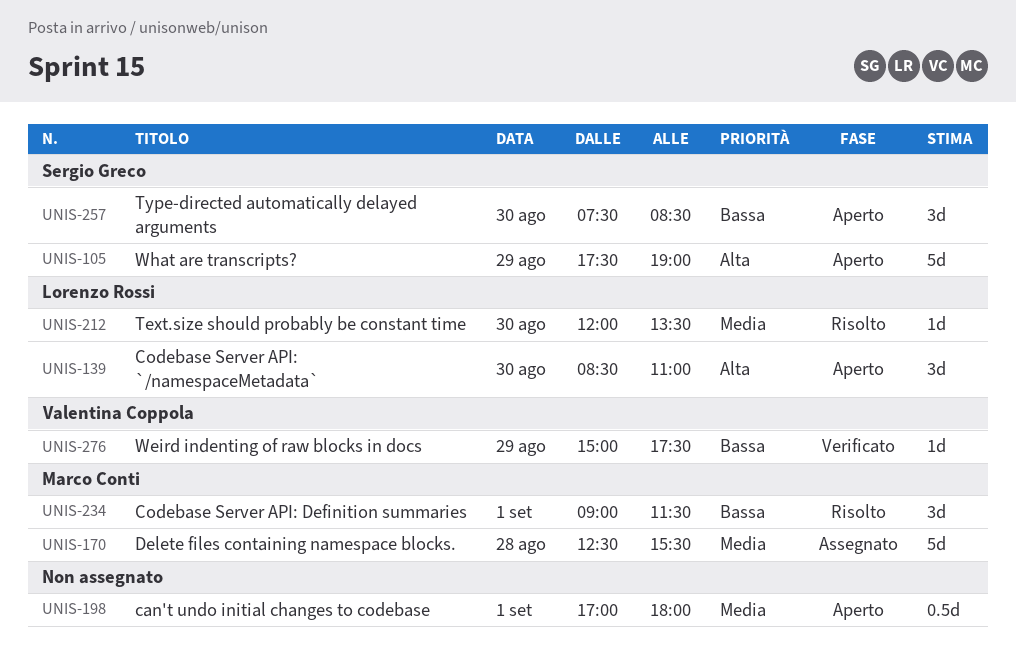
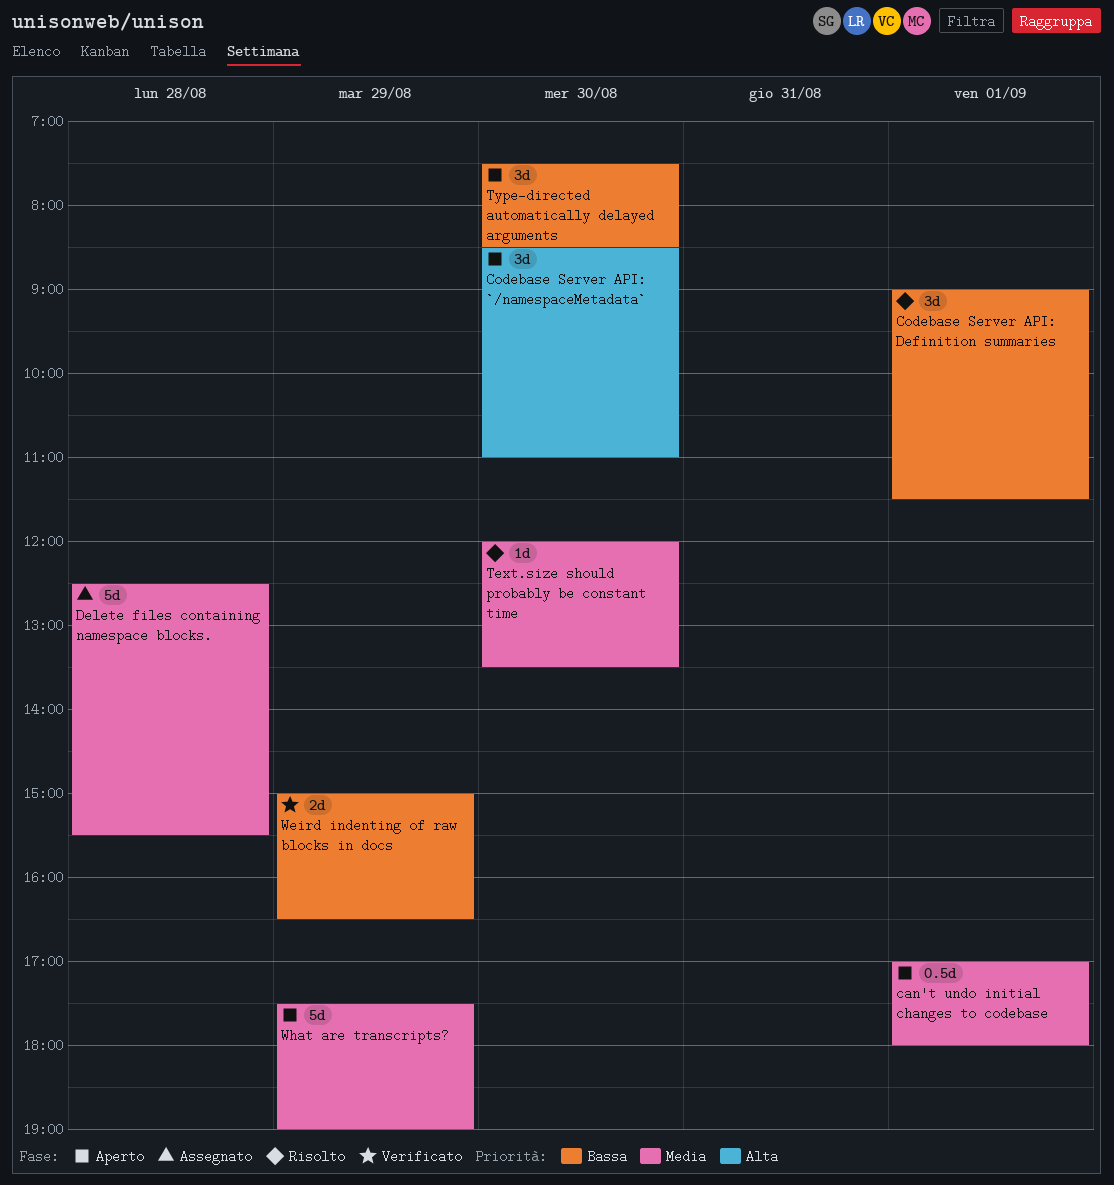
Weird indenting of raw blocks in docs, estimate: 1d -> 2d
Weird indenting of raw blocks in docs, ends: 17:30 -> 16:30
What are transcripts?, priority: Alta -> Media

